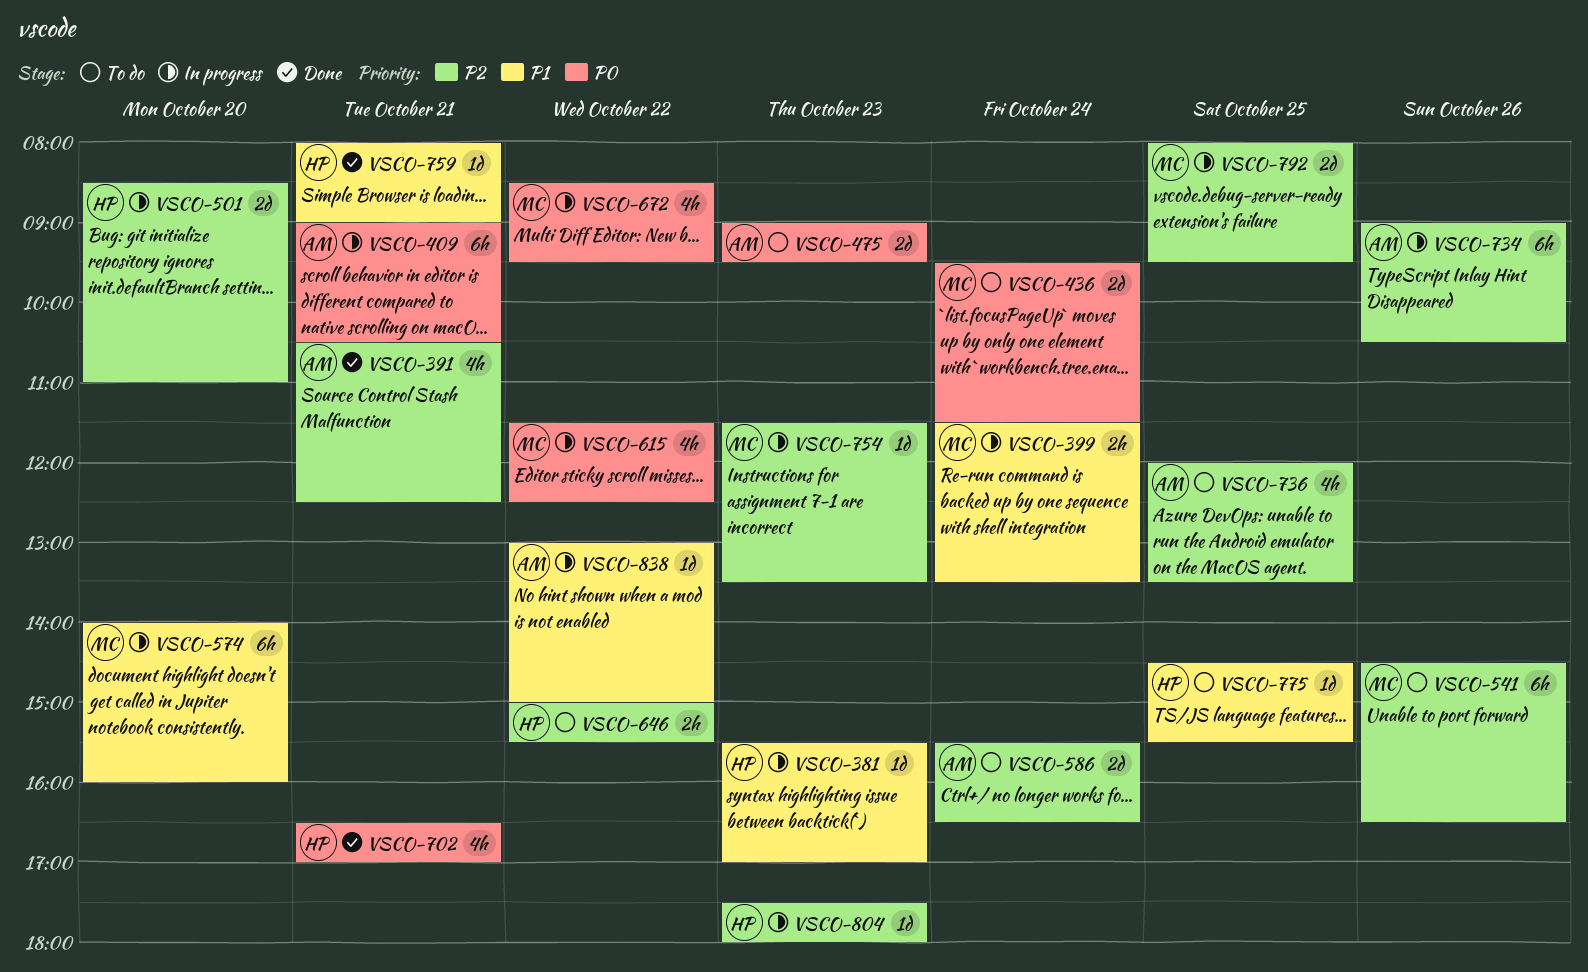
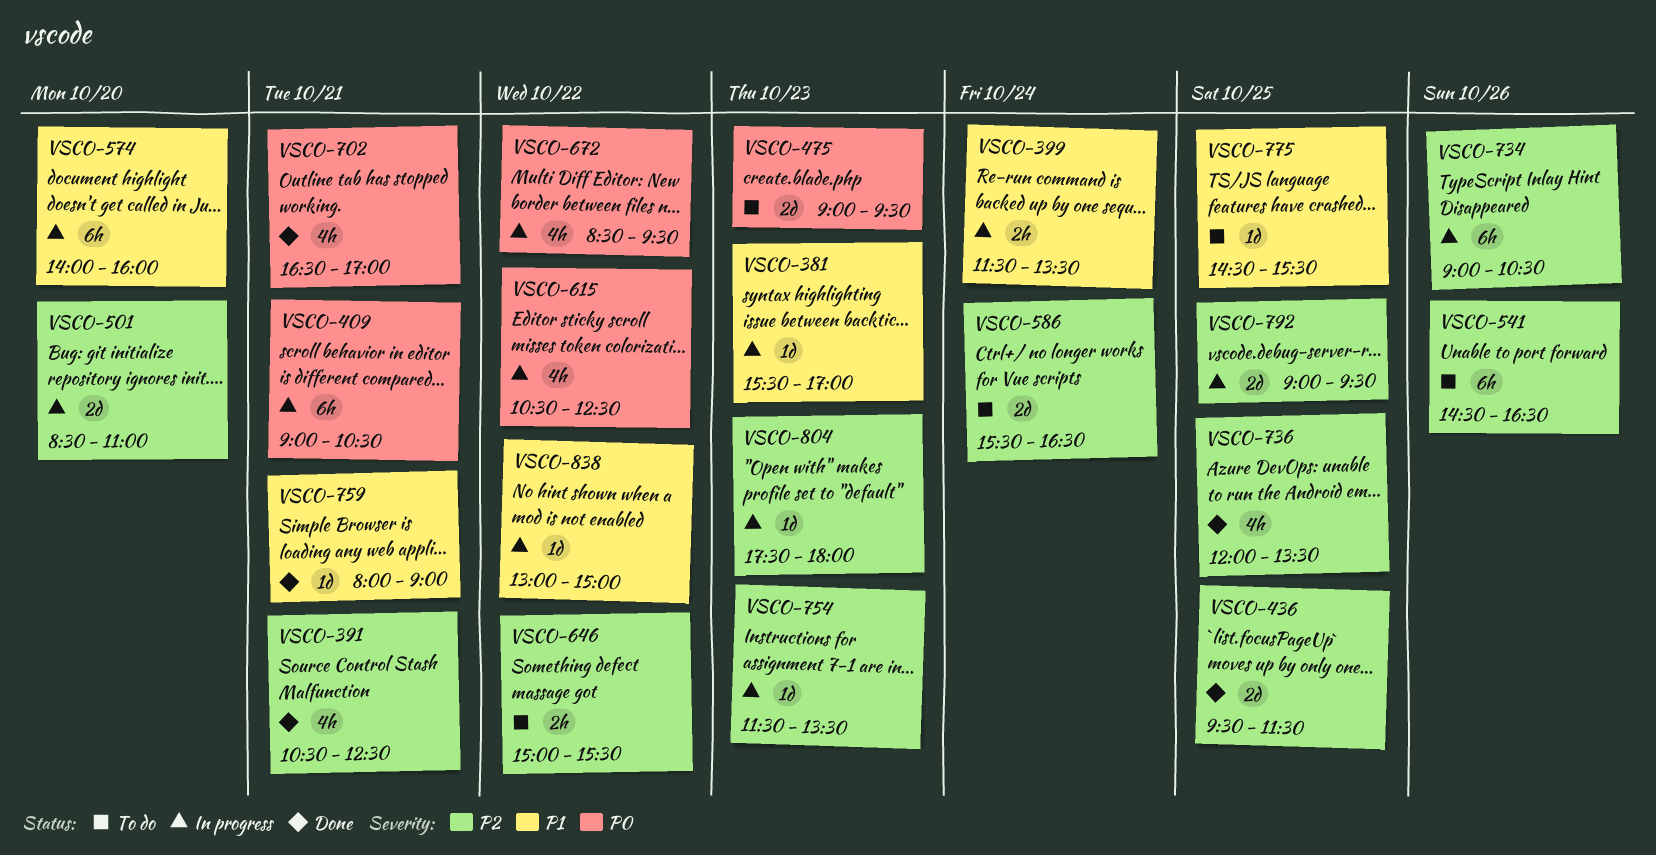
VSCO-436, status: To do -> Done
VSCO-436, priority: P0 -> P2
VSCO-436, day: Oct 24 -> Oct 25
VSCO-615, begins: 11:30 -> 10:30
VSCO-736, status: To do -> Done
VSCO-792, begins: 08:00 -> 09:00

